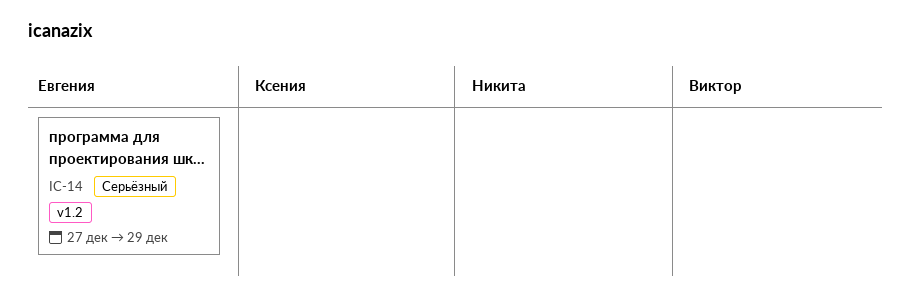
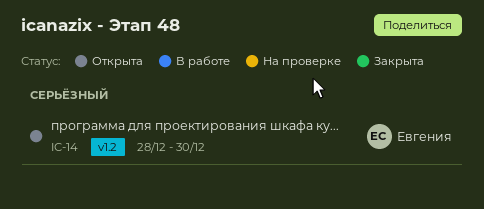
IC-14, start: Dec 27 -> Dec 28
IC-14, due: Dec 29 -> Dec 30

